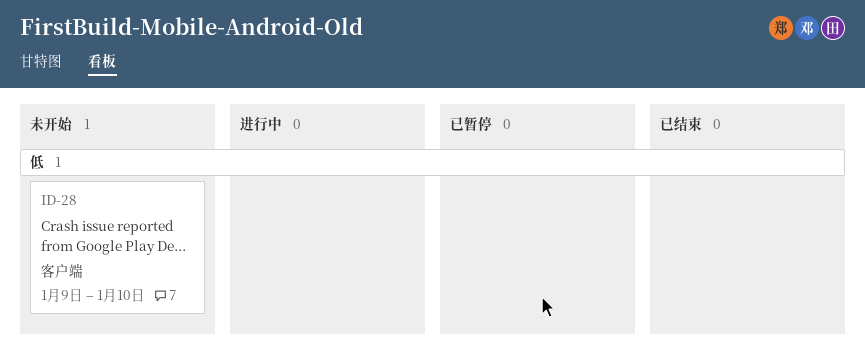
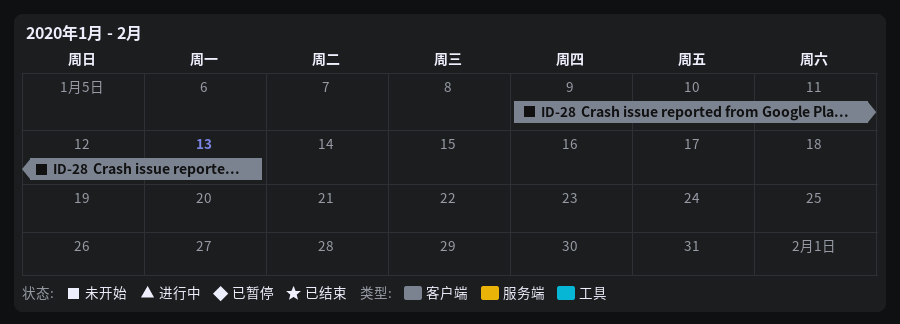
ID-28, due: Jan 10 -> Jan 13

